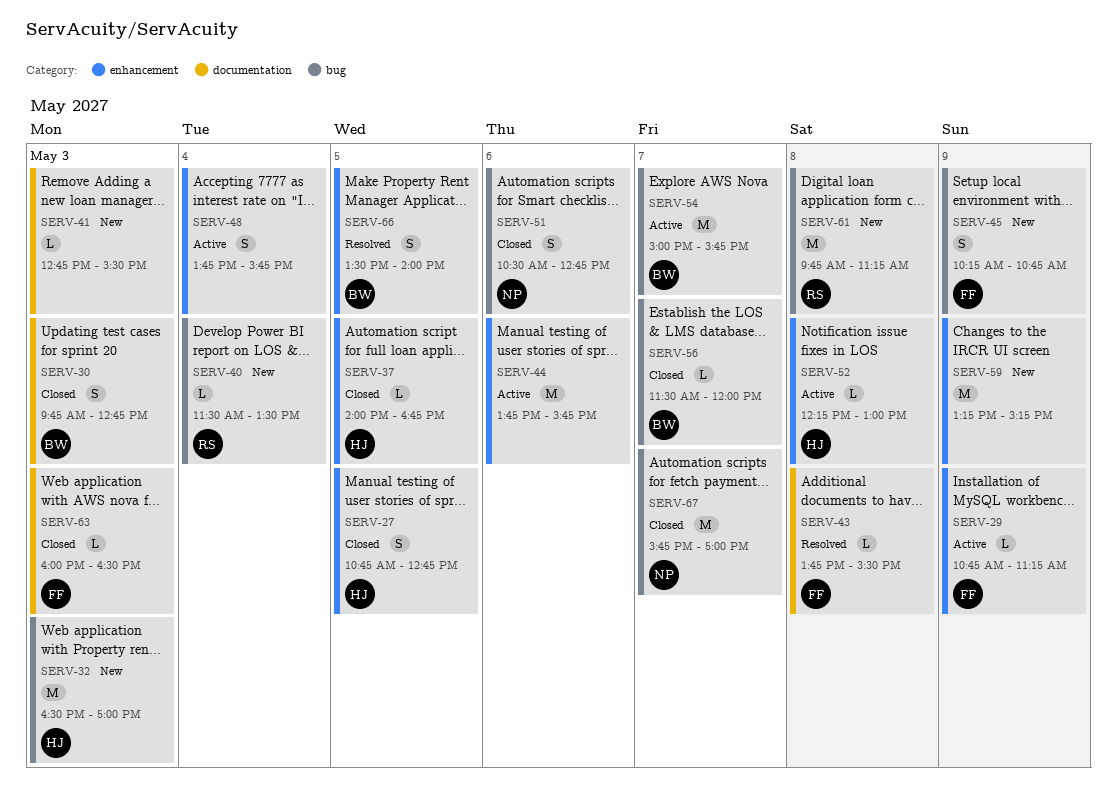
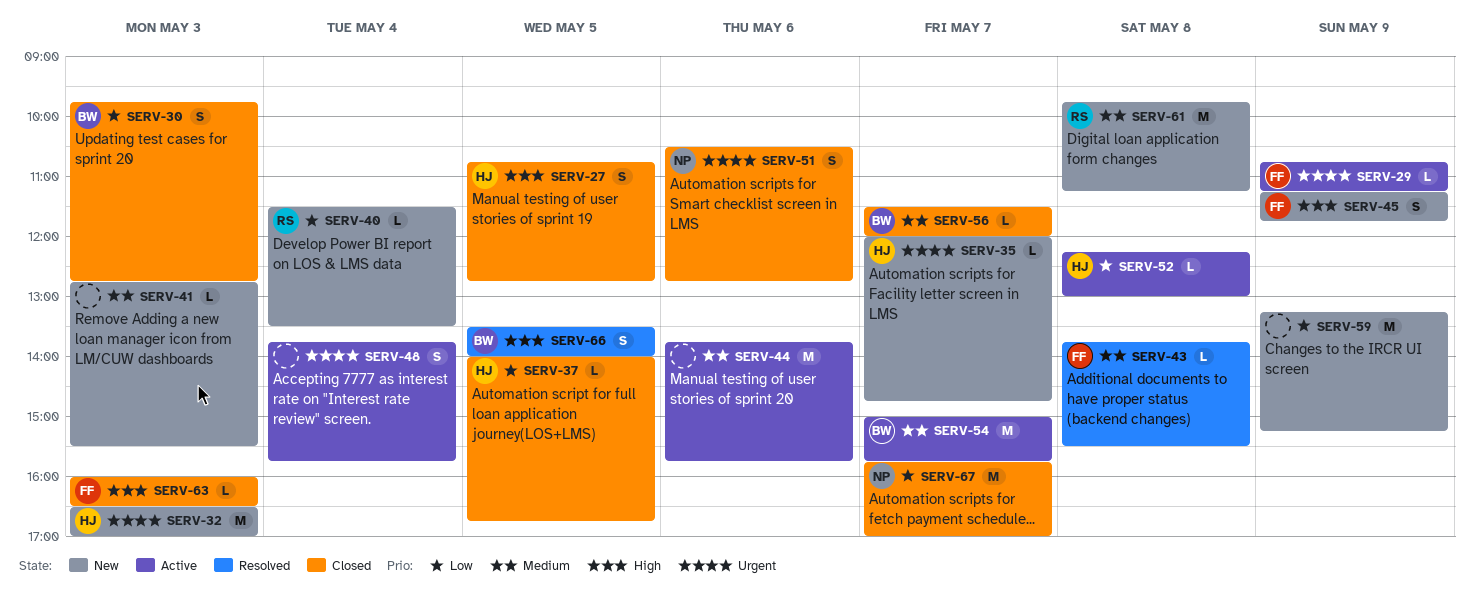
SERV-35: none -> present
SERV-45, begins: 10:15 -> 11:15
SERV-45, ends: 10:45 -> 11:45

